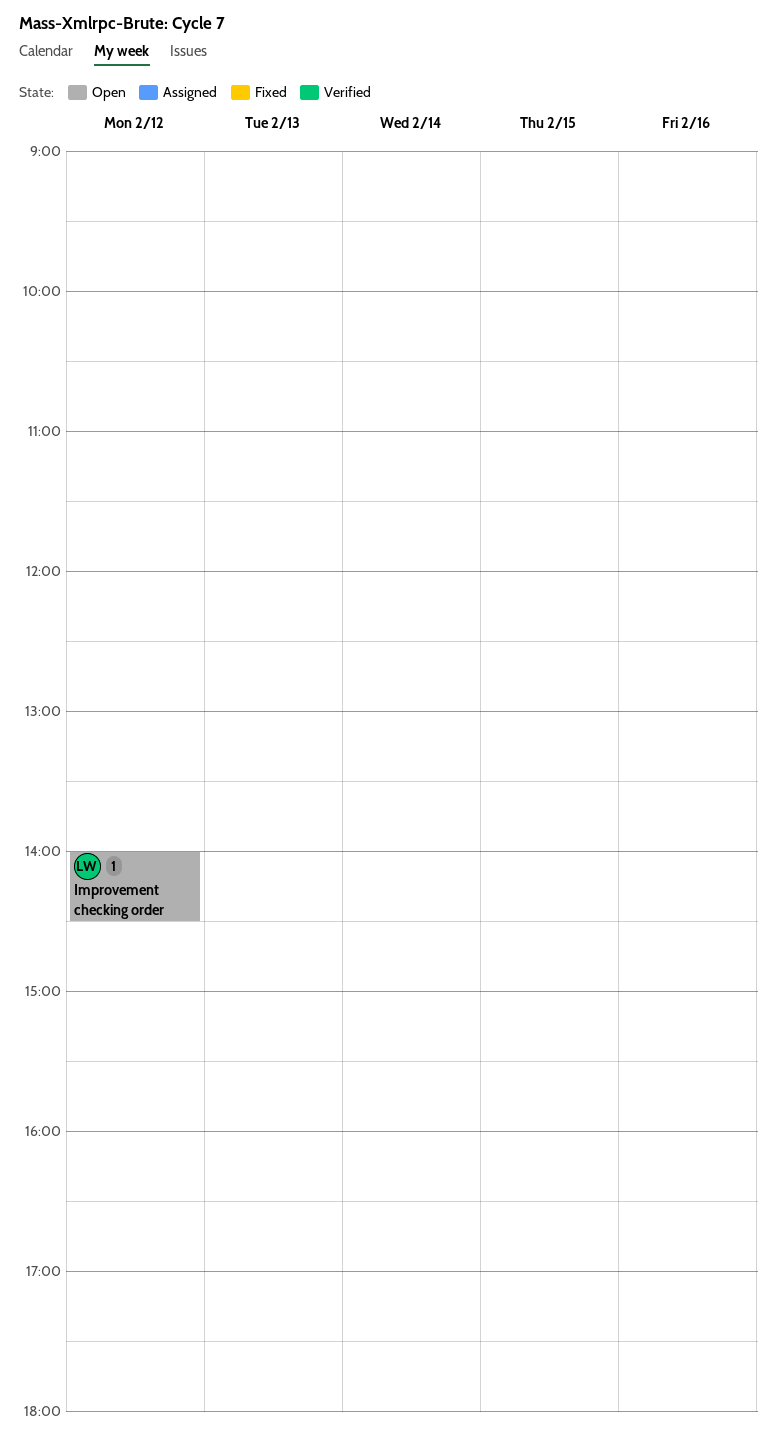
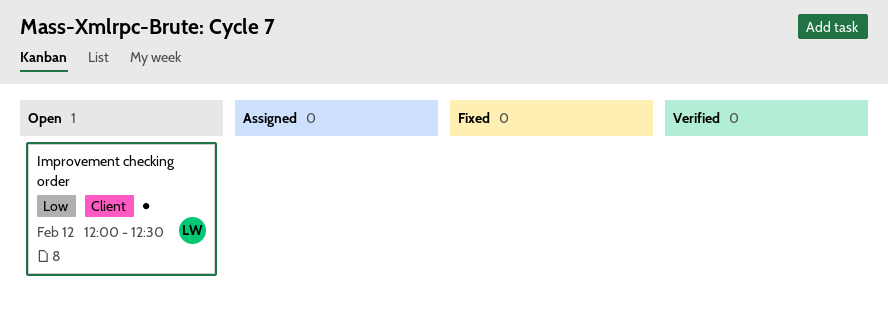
Improvement checking order, begins: 14:00 -> 12:00
Improvement checking order, ends: 14:30 -> 12:30

